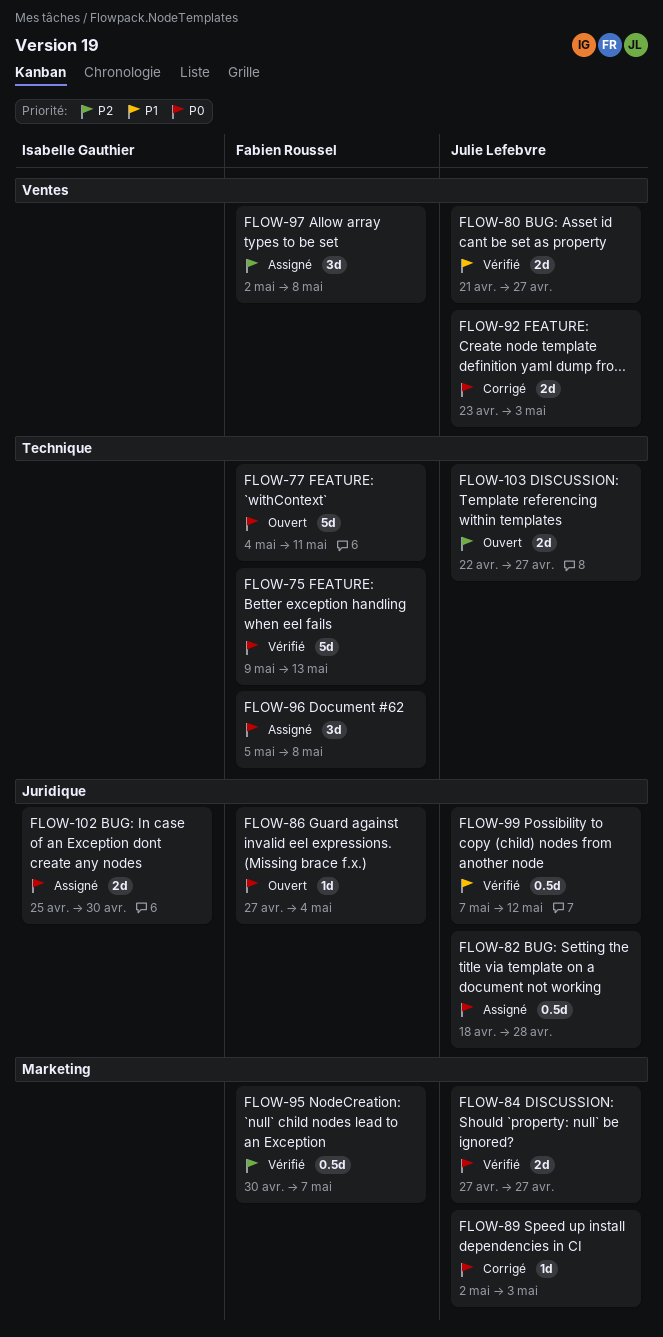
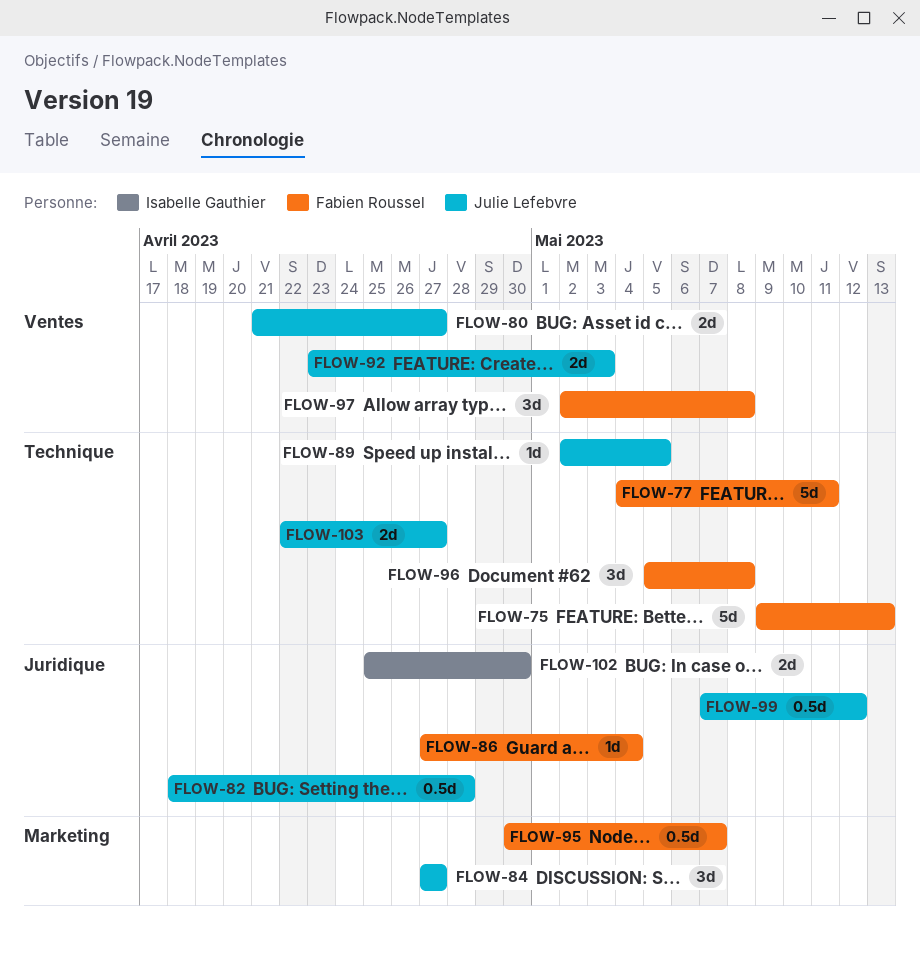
FLOW-84, estimate: 2d -> 3d
FLOW-89, label: Marketing -> Technique
FLOW-89, due: May 3 -> May 5

